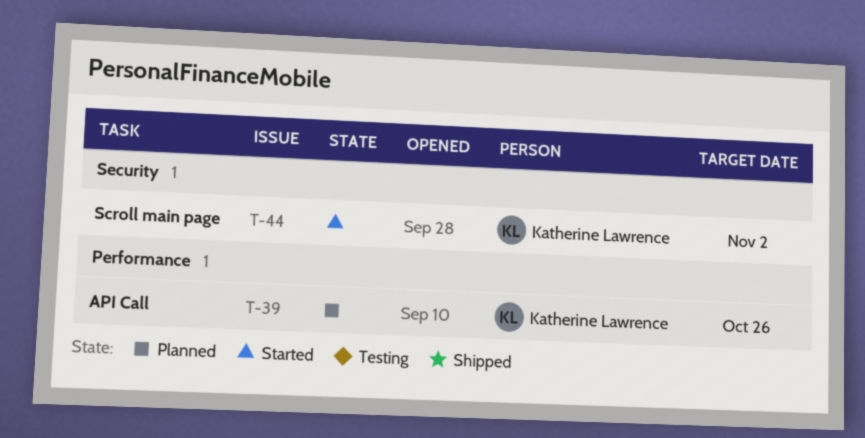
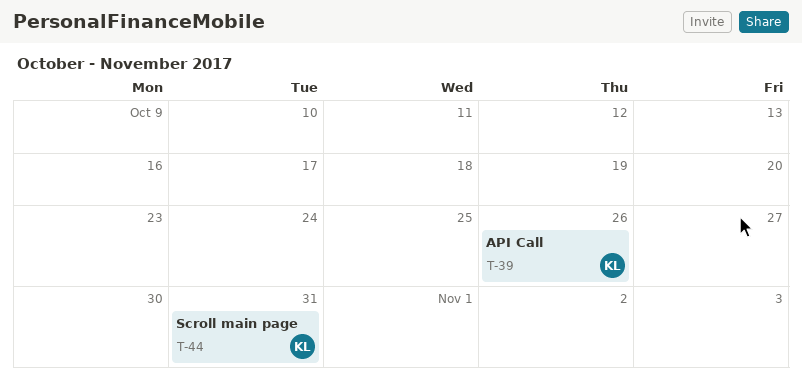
T-44, due: Nov 2 -> Oct 31

